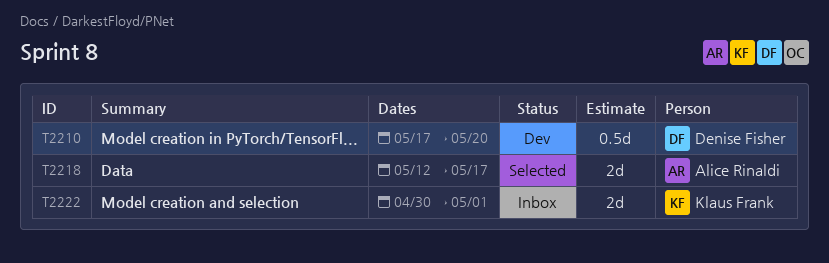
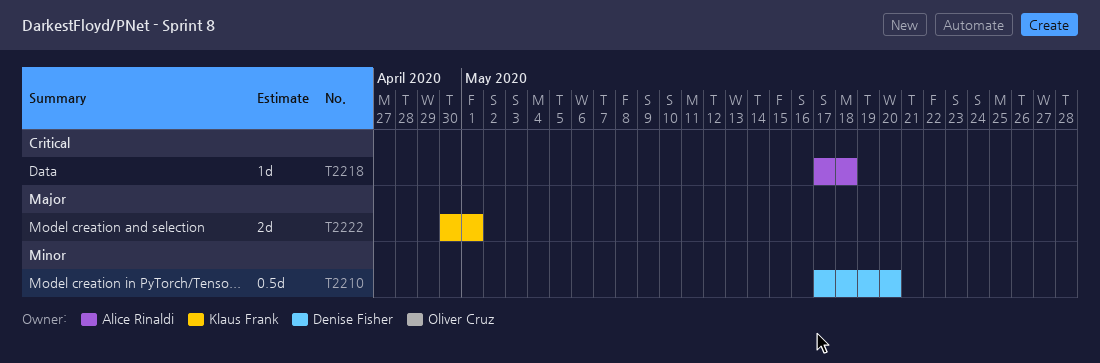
T2218, estimate: 2d -> 1d
T2218, start: May 12 -> May 17
T2218, due: May 17 -> May 18

